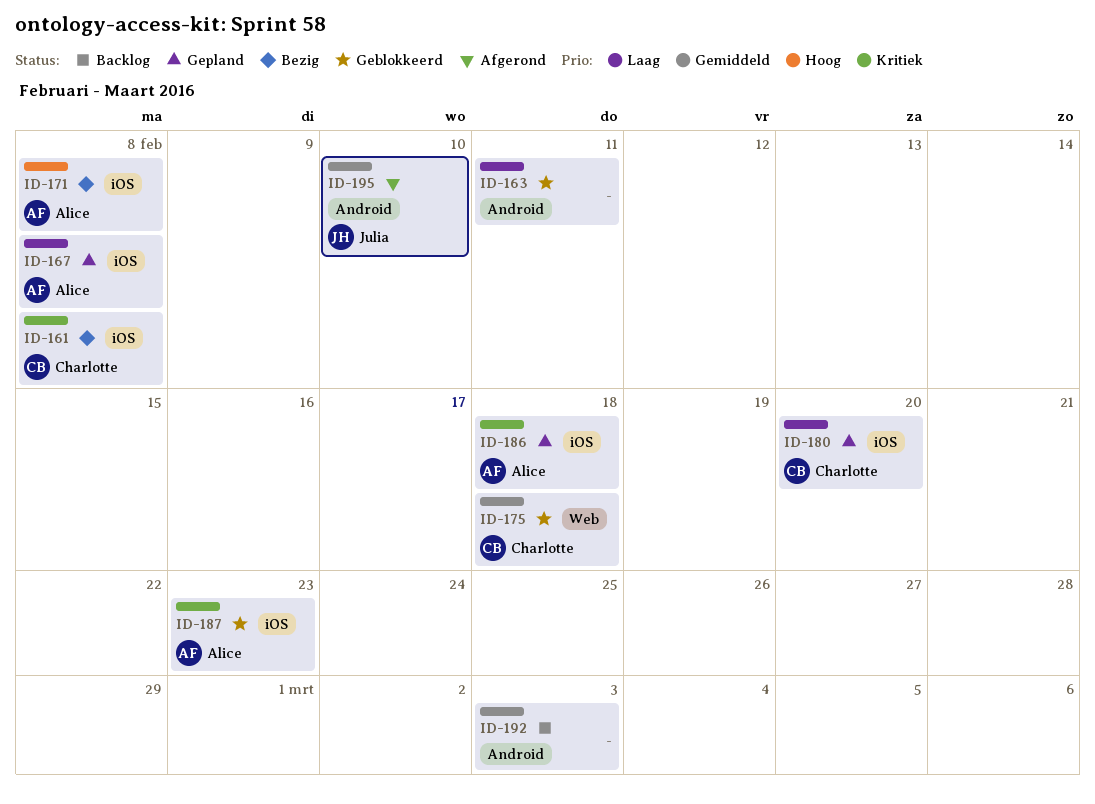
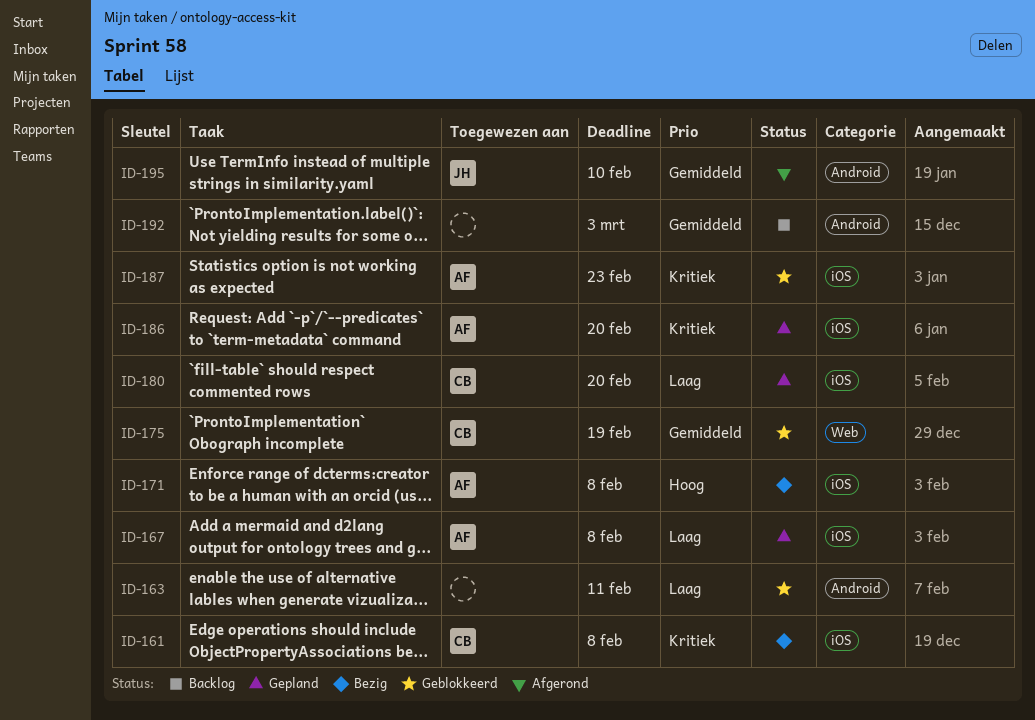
ID-175, due: Feb 18 -> Feb 19
ID-186, due: Feb 18 -> Feb 20

